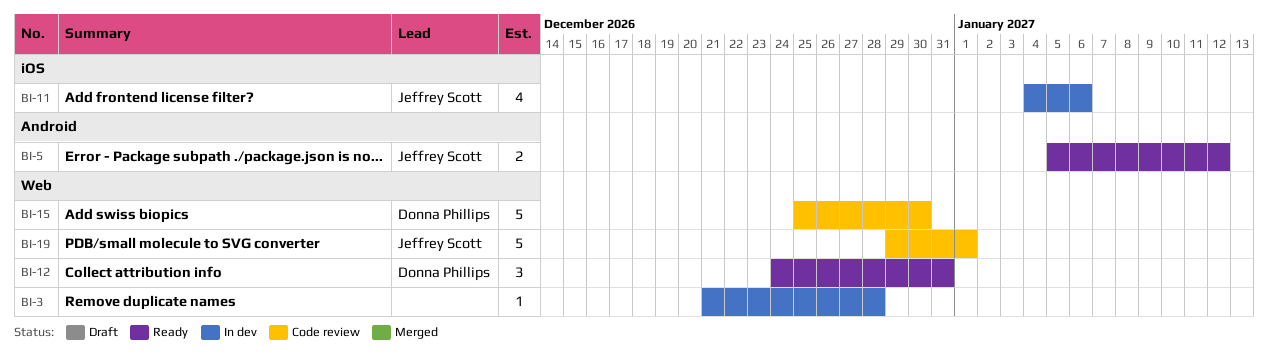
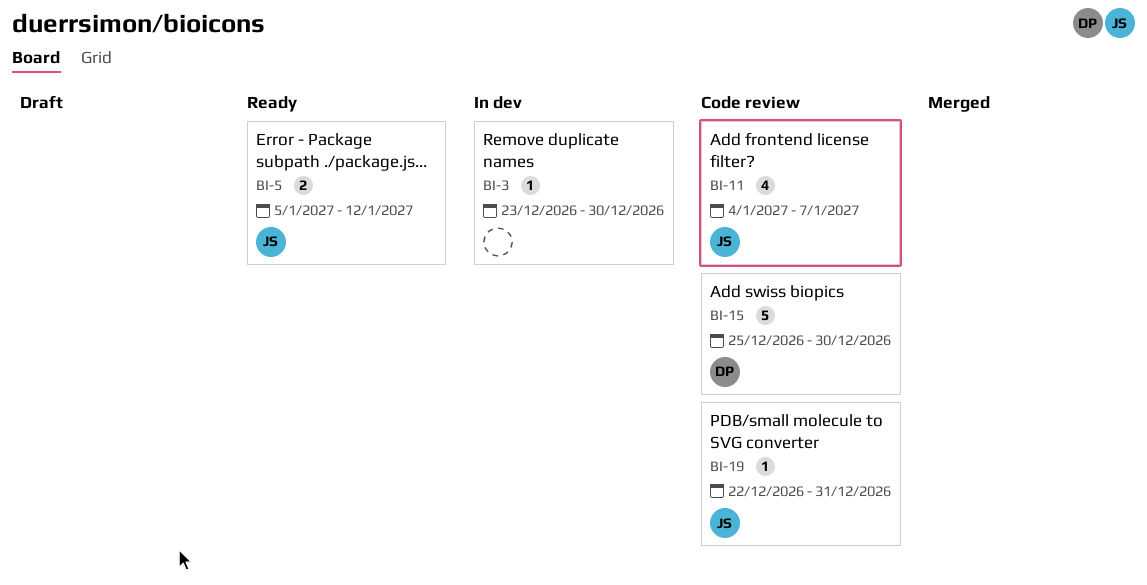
BI-3, start: Dec 21 -> Dec 23
BI-3, due: Dec 28 -> Dec 30
BI-11, status: In dev -> Code review
BI-11, due: Jan 6 -> Jan 7
BI-12: present -> none
BI-19, estimate: 5 -> 1
BI-19, start: Dec 29 -> Dec 22
BI-19, due: Jan 1 -> Dec 31

